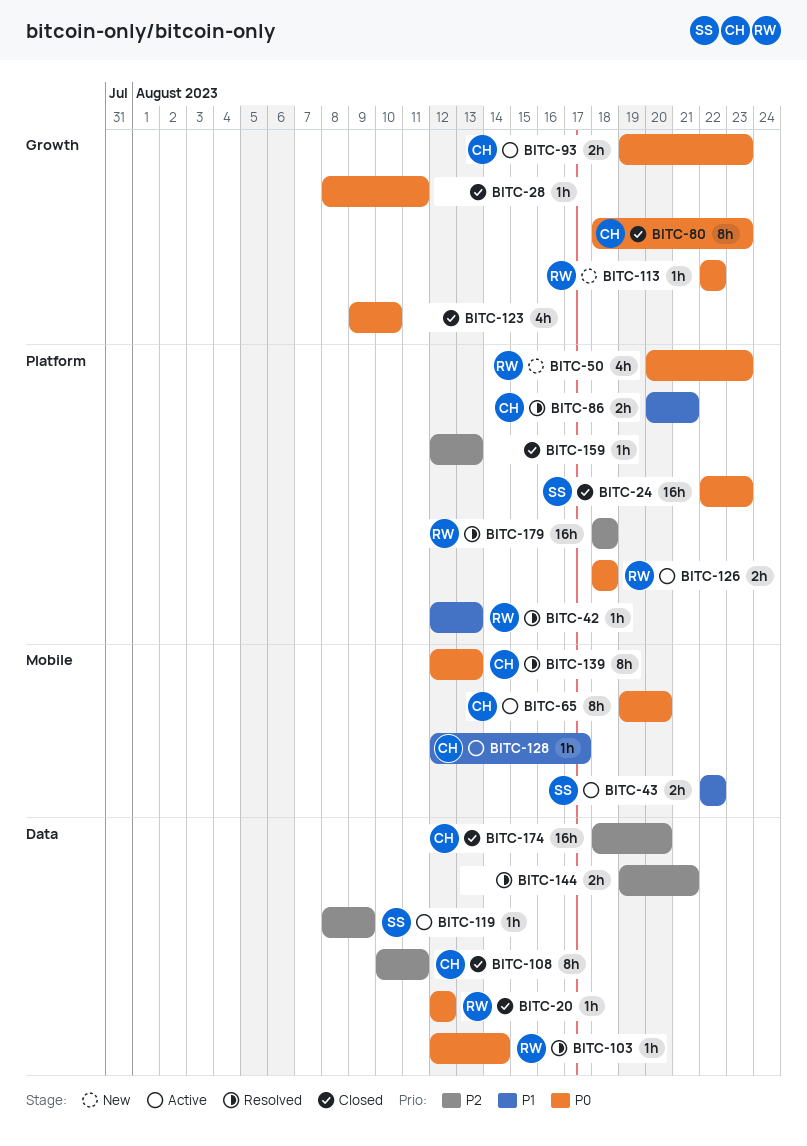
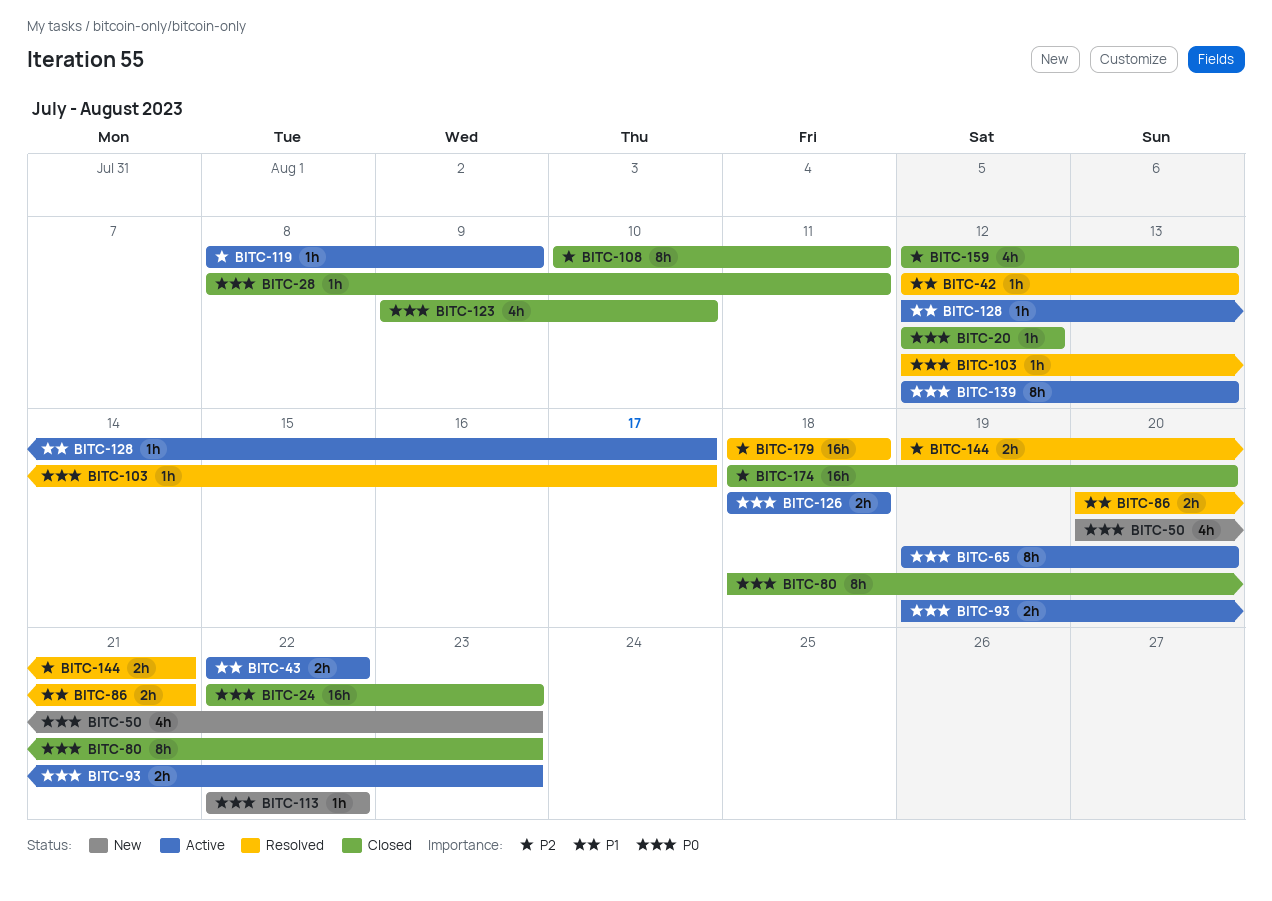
BITC-103, due: Aug 14 -> Aug 17
BITC-139, status: Resolved -> Active
BITC-159, estimate: 1h -> 4h

